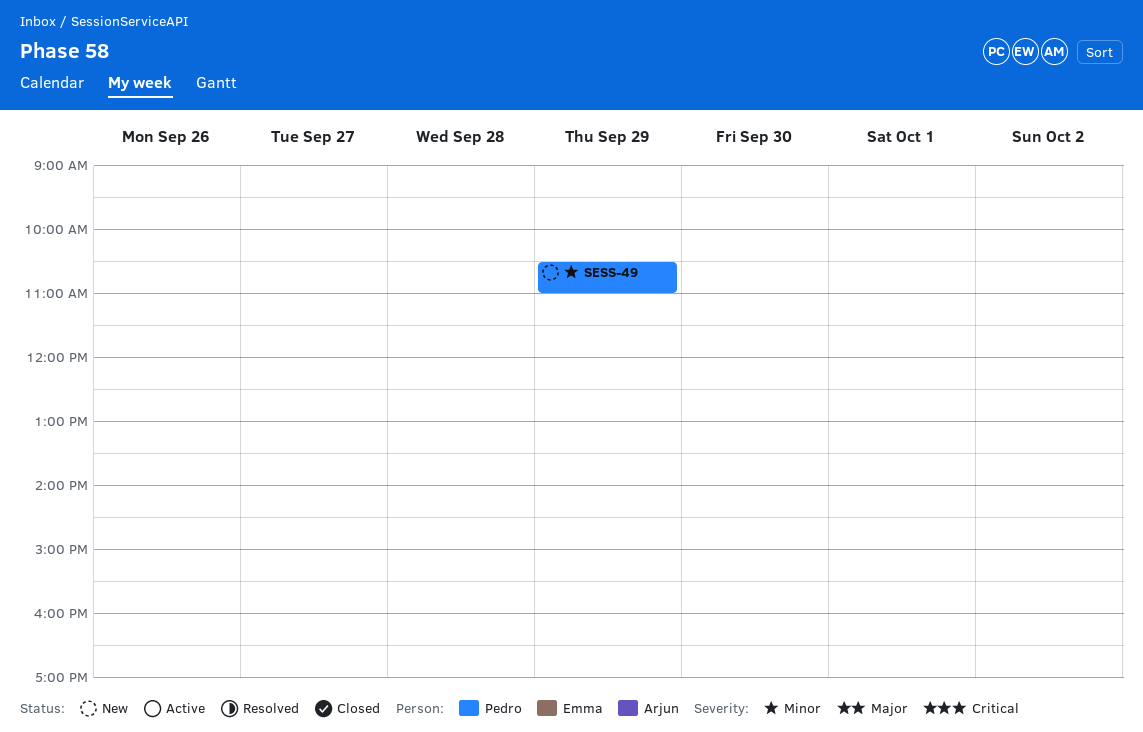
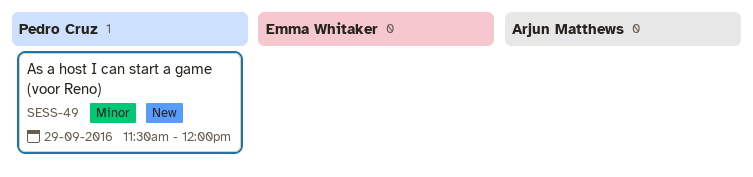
SESS-49, begins: 10:30 -> 11:30
SESS-49, ends: 11:00 -> 12:00

